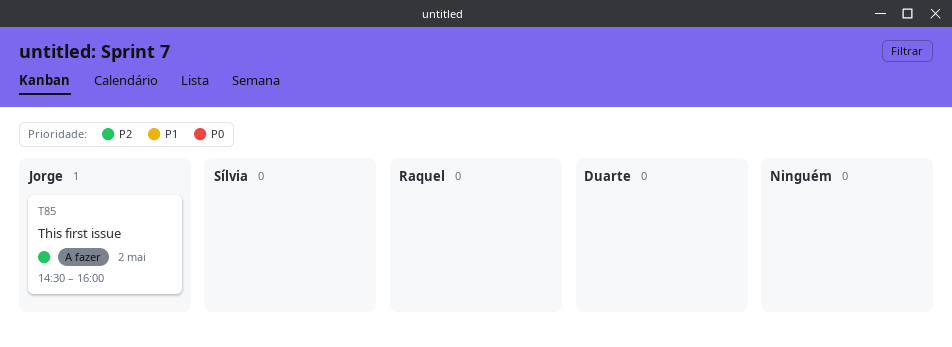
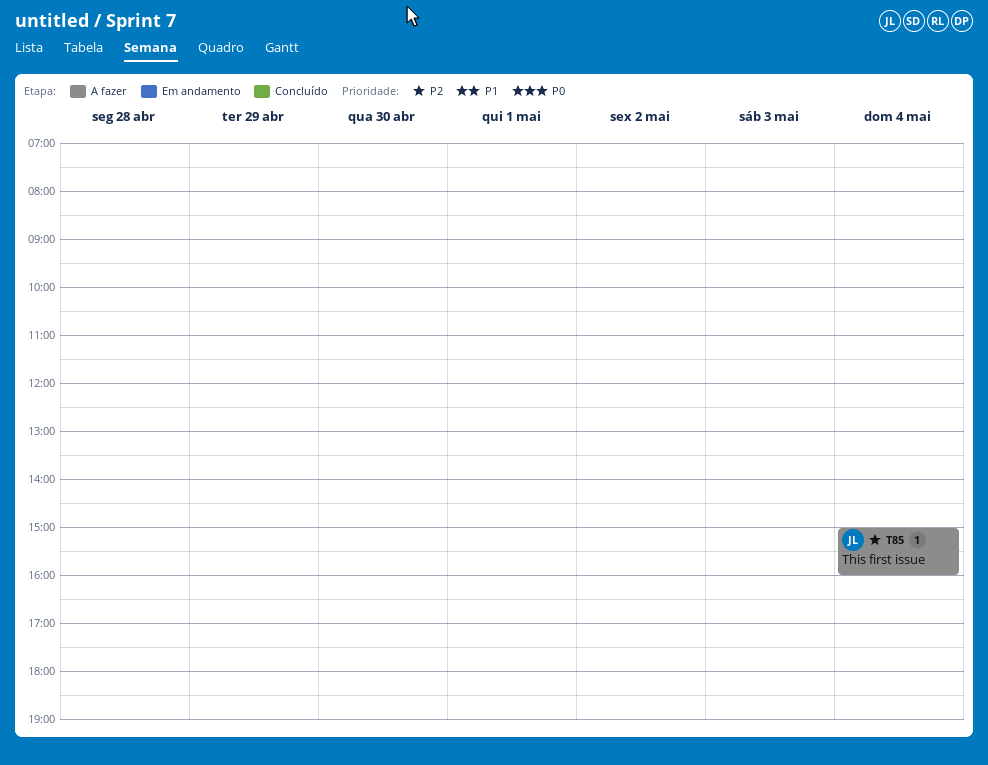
T85, day: May 2 -> May 4
T85, begins: 14:30 -> 15:00

